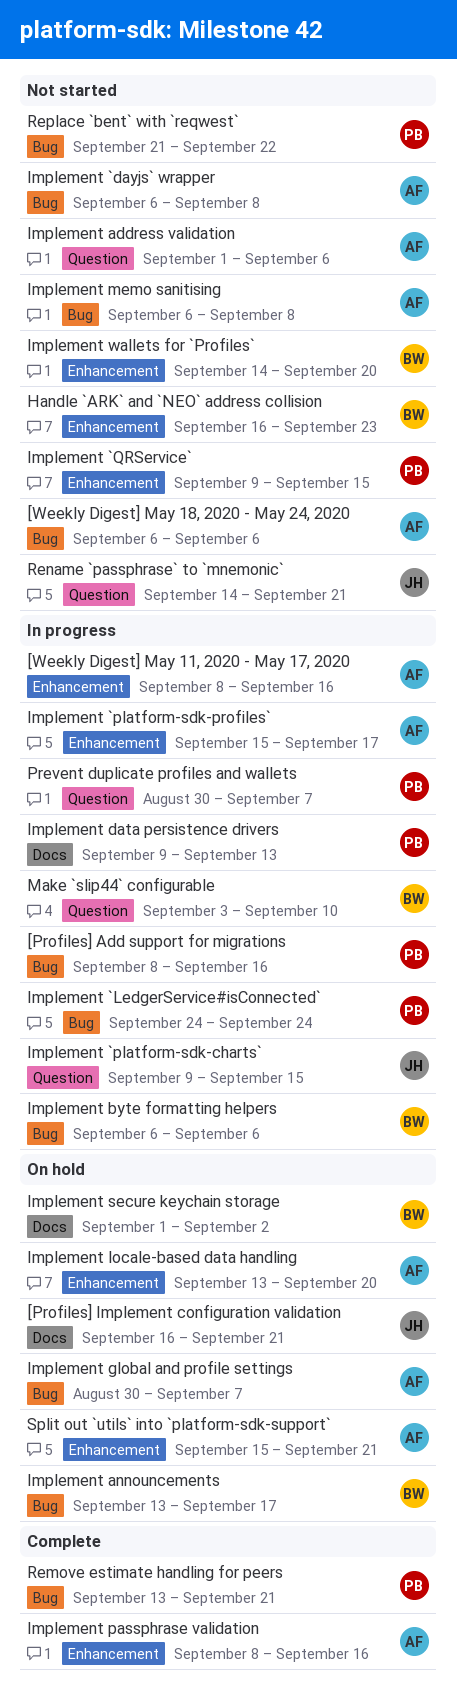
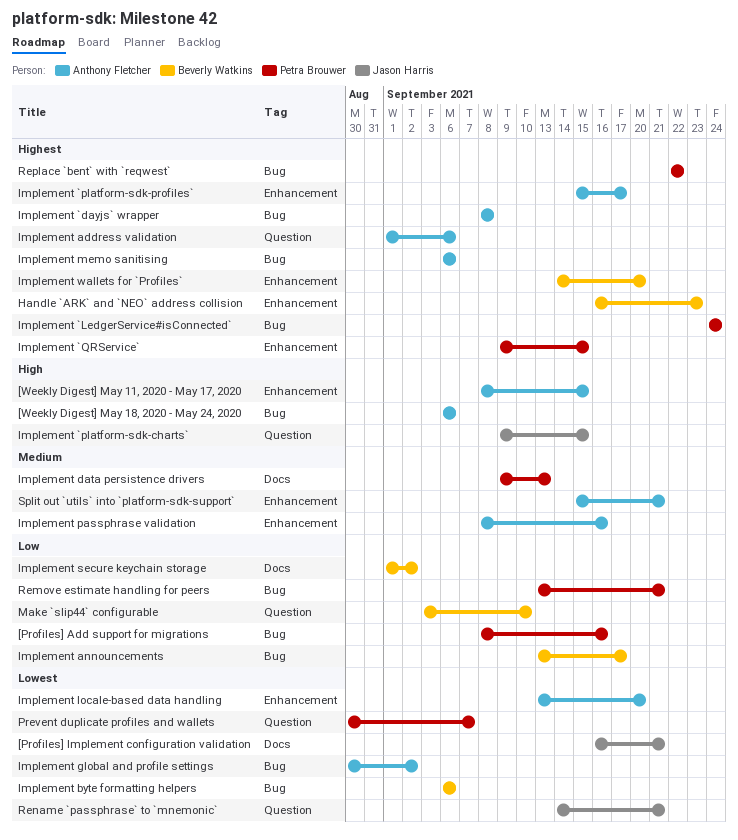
[Weekly Digest] May 11, 2020 - May 17, 2020, due: Sep 16 -> Sep 15
Implement `dayjs` wrapper, start: Sep 6 -> Sep 8
Implement global and profile settings, due: Sep 7 -> Sep 2
Implement memo sanitising, due: Sep 8 -> Sep 6
Replace `bent` with `reqwest`, start: Sep 21 -> Sep 22

